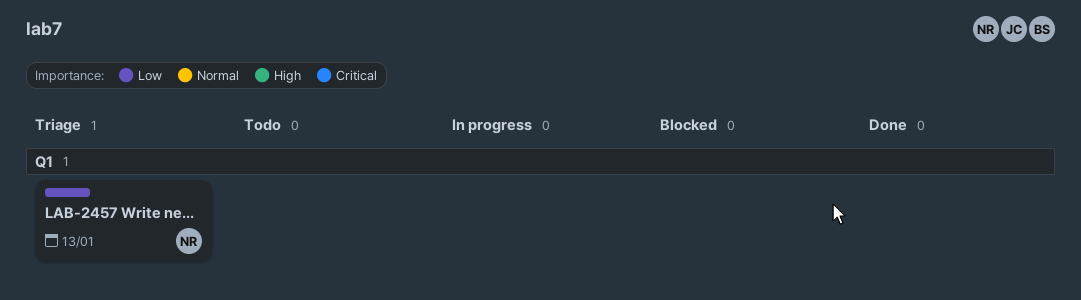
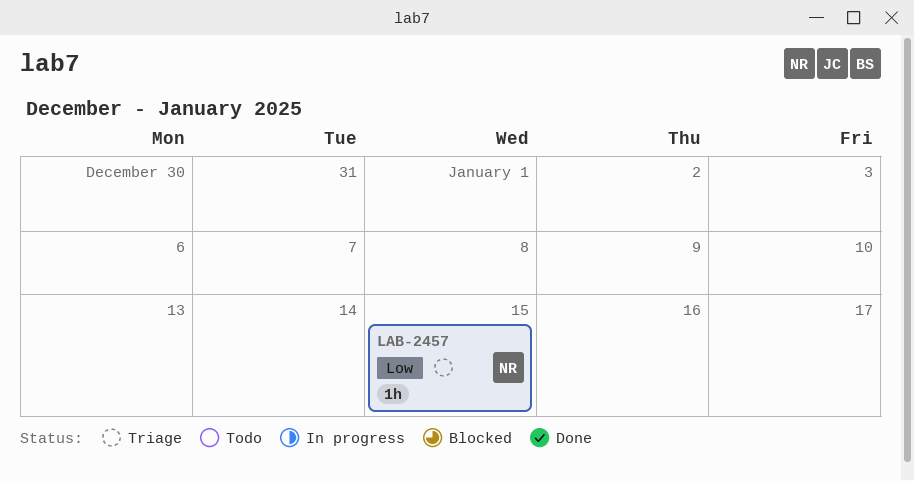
LAB-2457, due: Jan 13 -> Jan 15

